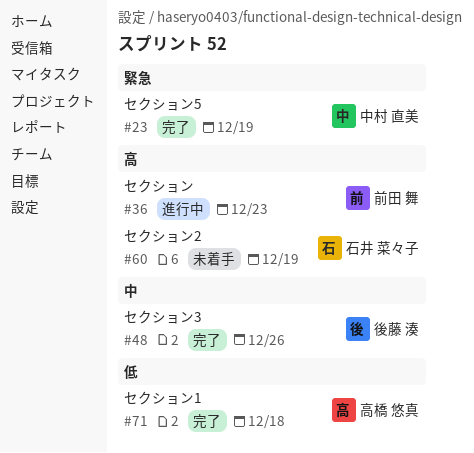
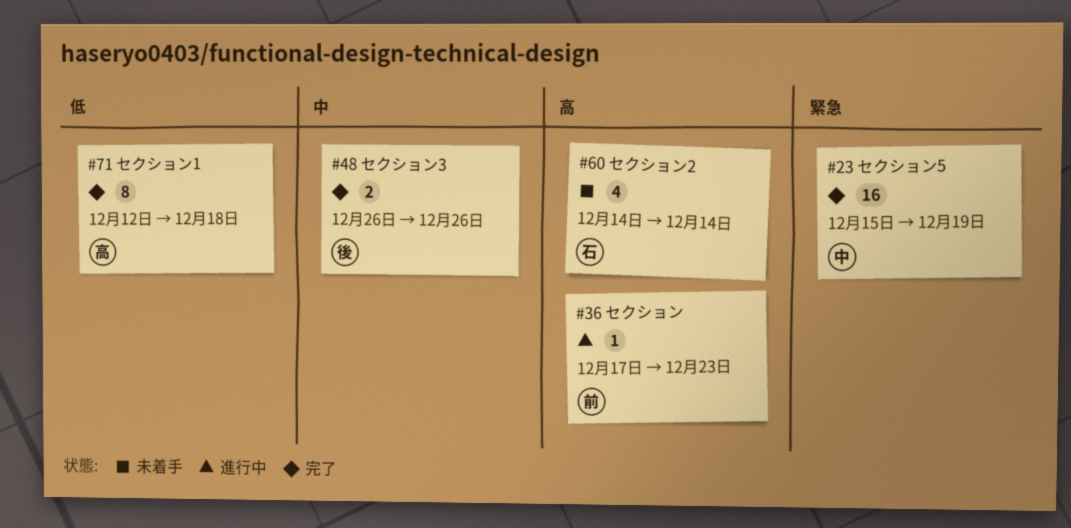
#60, due: Dec 19 -> Dec 14

